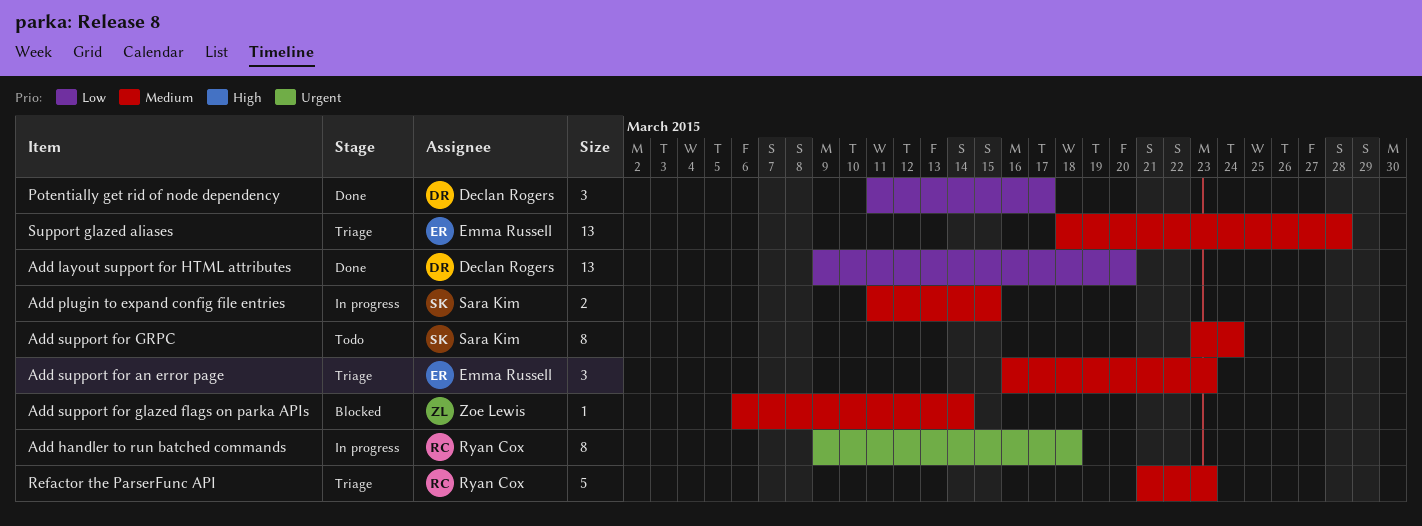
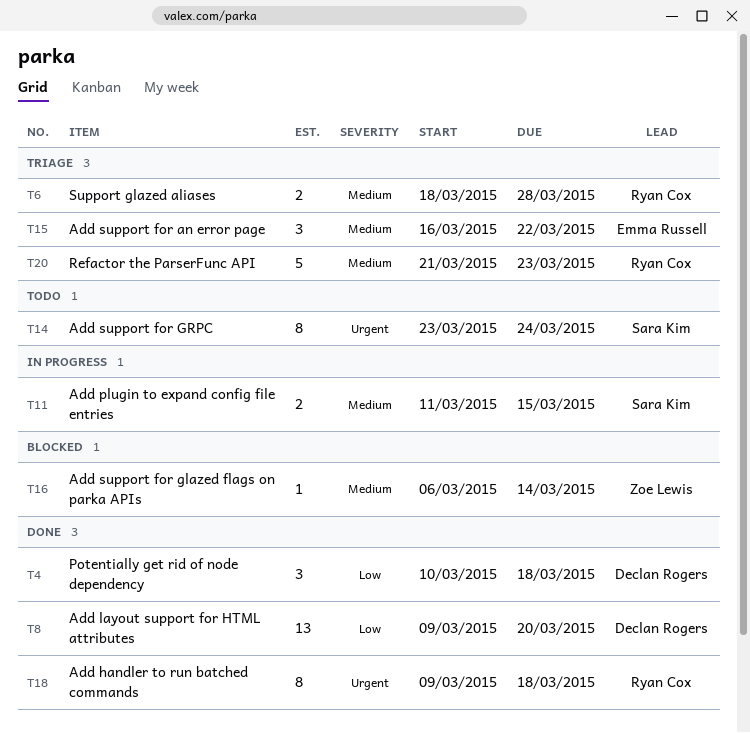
Add handler to run batched commands, status: In progress -> Done
Add support for an error page, due: Mar 23 -> Mar 22
Add support for GRPC, priority: Medium -> Urgent
Potentially get rid of node dependency, start: Mar 11 -> Mar 10
Potentially get rid of node dependency, due: Mar 17 -> Mar 18
Support glazed aliases, owner: Emma Russell -> Ryan Cox
Support glazed aliases, estimate: 13 -> 2

